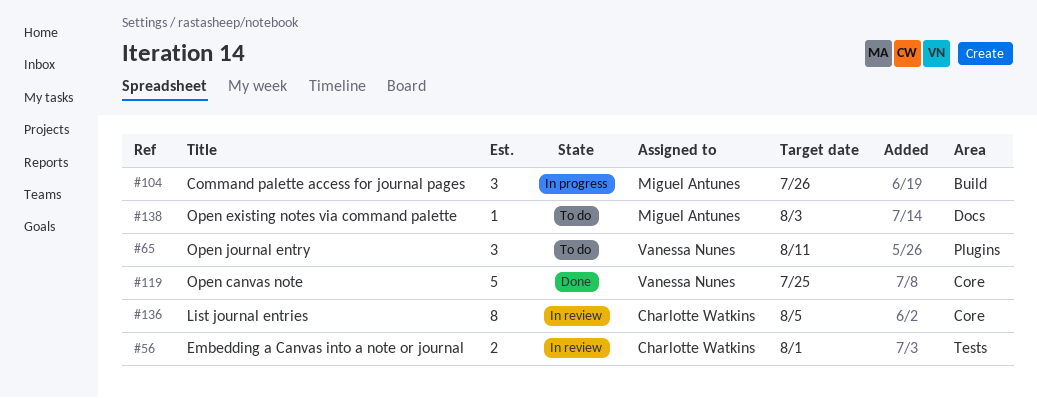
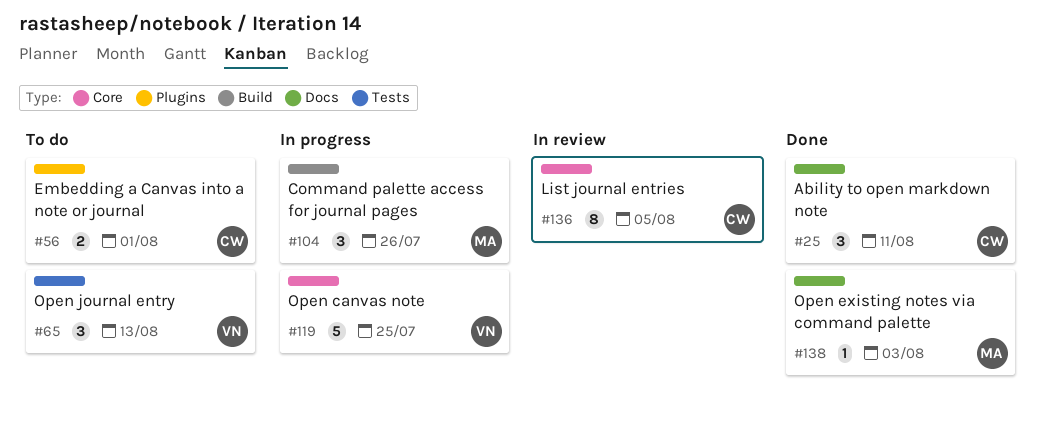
#25: none -> present
#56, status: In review -> To do
#56, label: Tests -> Plugins
#65, label: Plugins -> Tests
#65, due: Aug 11 -> Aug 13
#119, status: Done -> In progress
#138, status: To do -> Done

